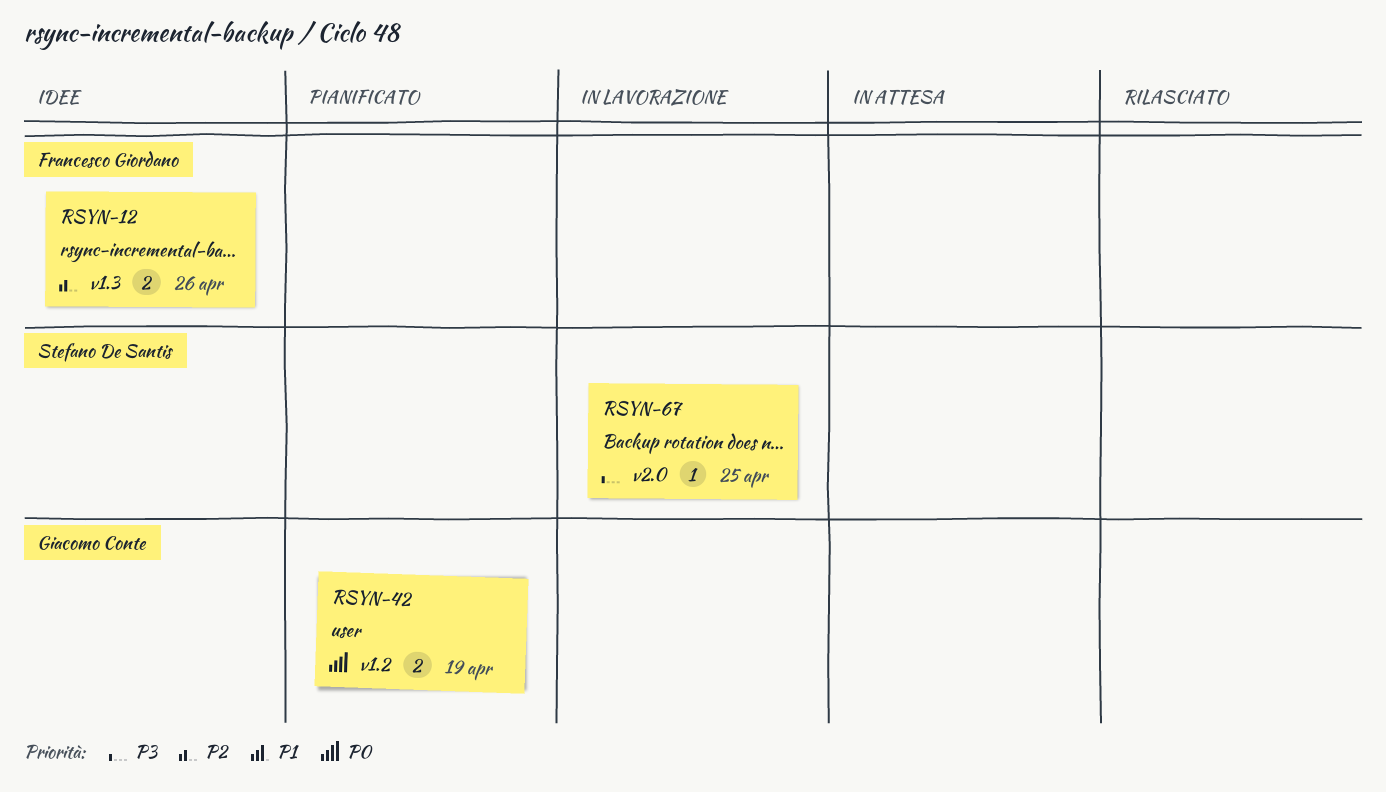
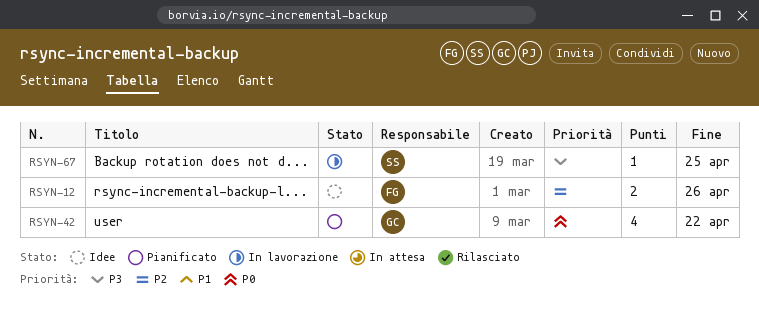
RSYN-42, estimate: 2 -> 4
RSYN-42, due: Apr 19 -> Apr 22

